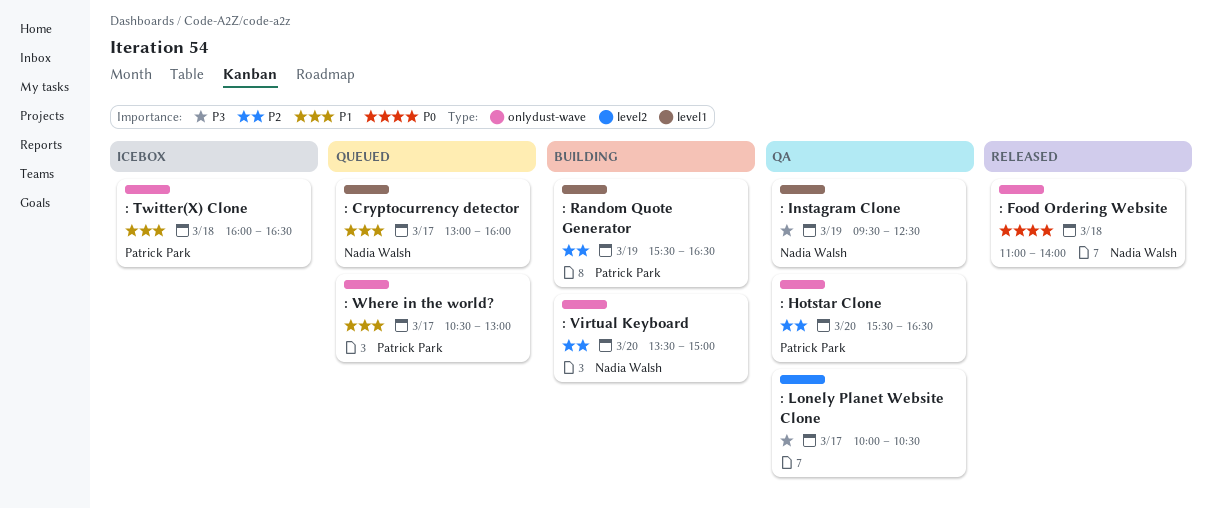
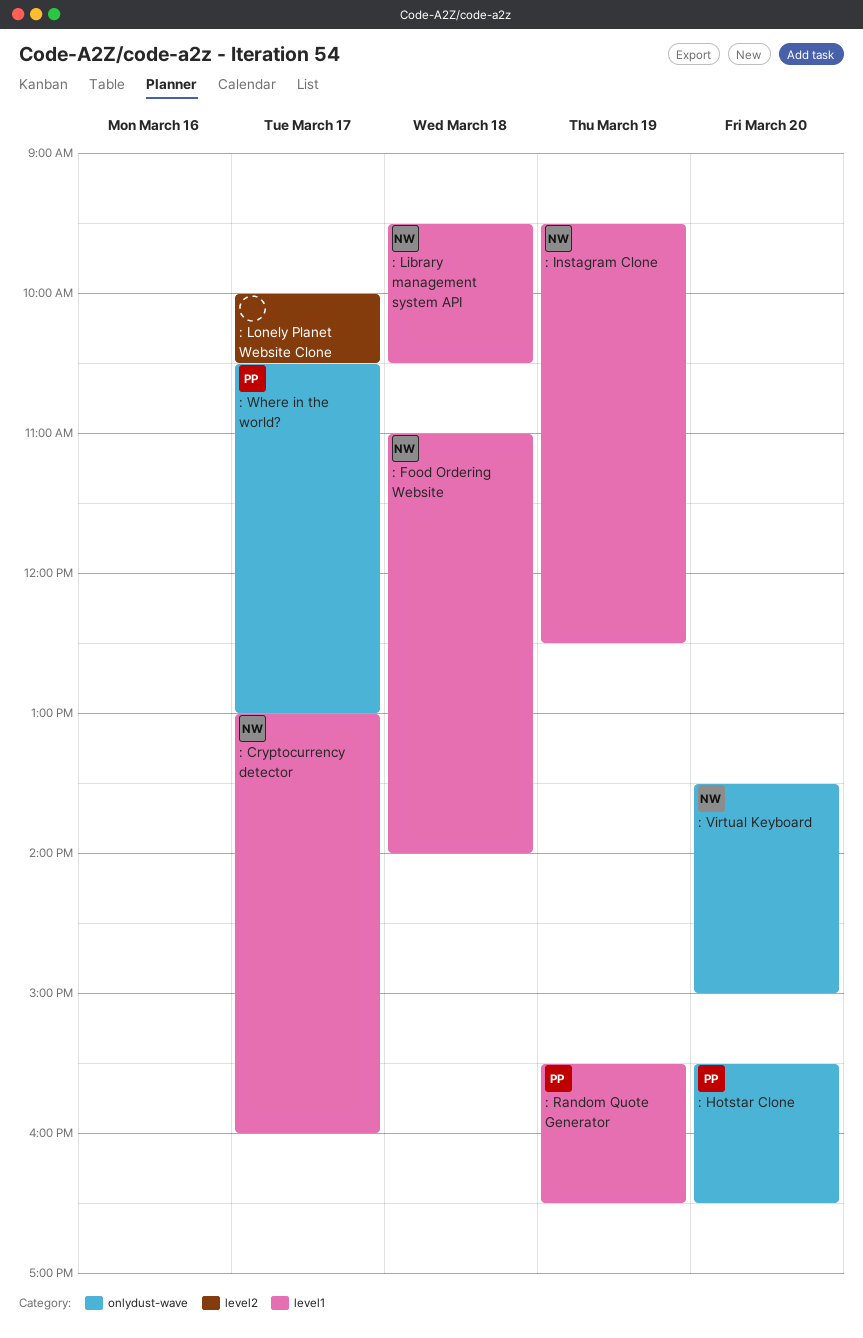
: Food Ordering Website, label: onlydust-wave -> level1
: Library management system API: none -> present
: Twitter(X) Clone: present -> none

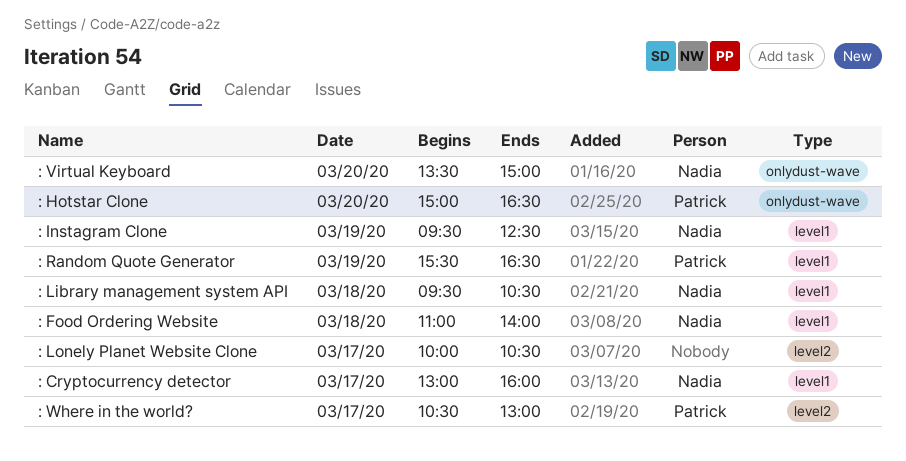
: Hotstar Clone, begins: 15:30 -> 15:00
: Where in the world?, label: onlydust-wave -> level2

